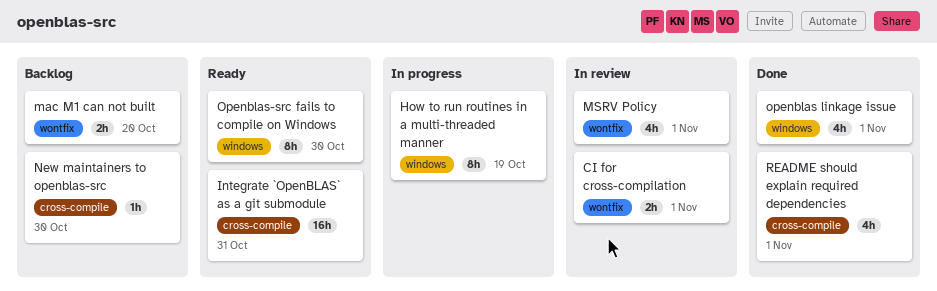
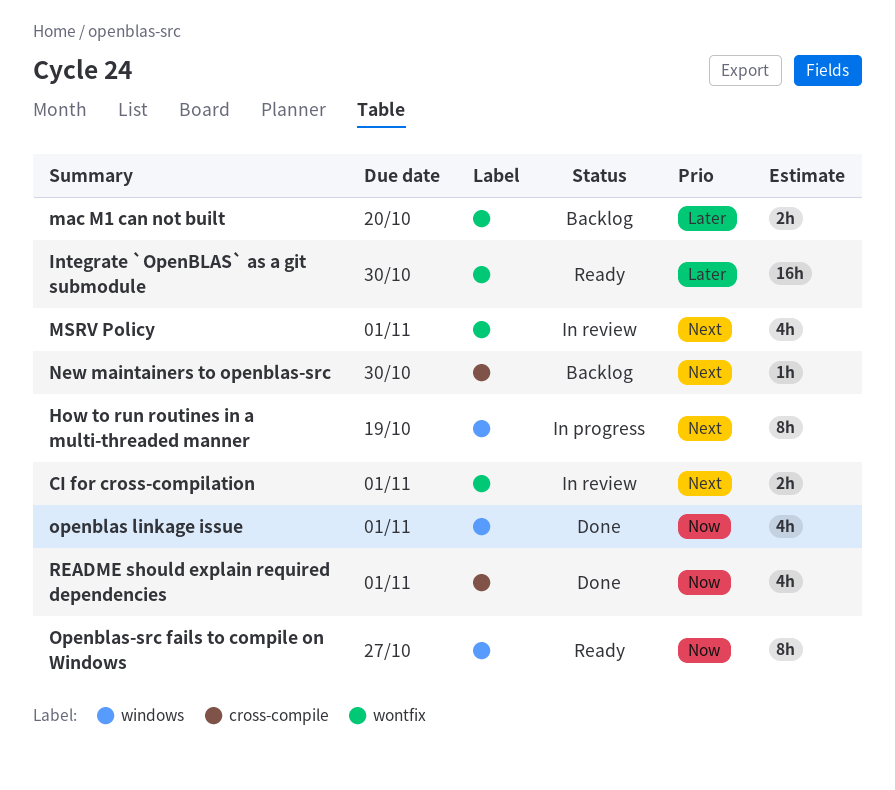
Integrate `OpenBLAS` as a git submodule, label: cross-compile -> wontfix
Integrate `OpenBLAS` as a git submodule, due: Oct 31 -> Oct 30
Openblas-src fails to compile on Windows, due: Oct 30 -> Oct 27

